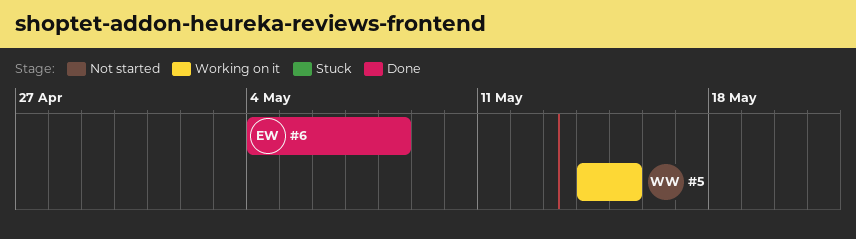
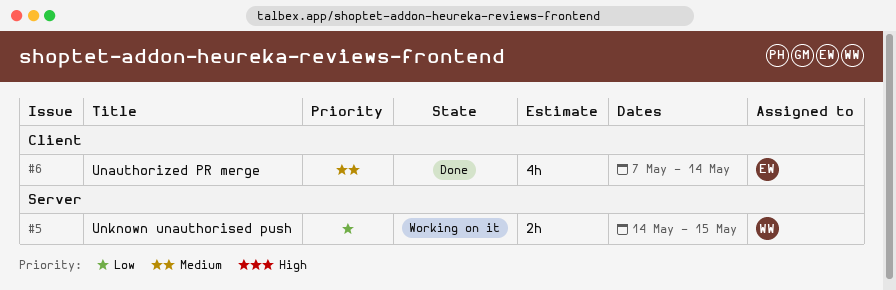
#6, start: May 4 -> May 7
#6, due: May 8 -> May 14

